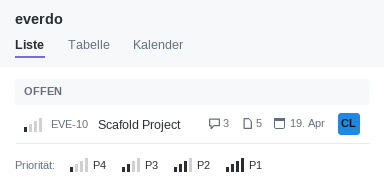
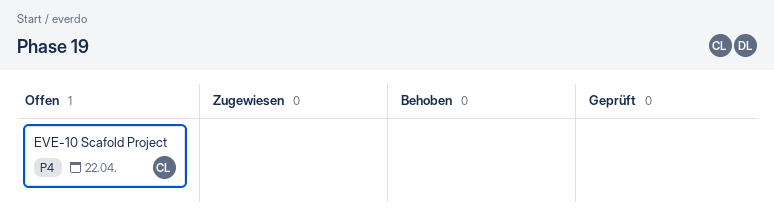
EVE-10, due: Apr 19 -> Apr 22

